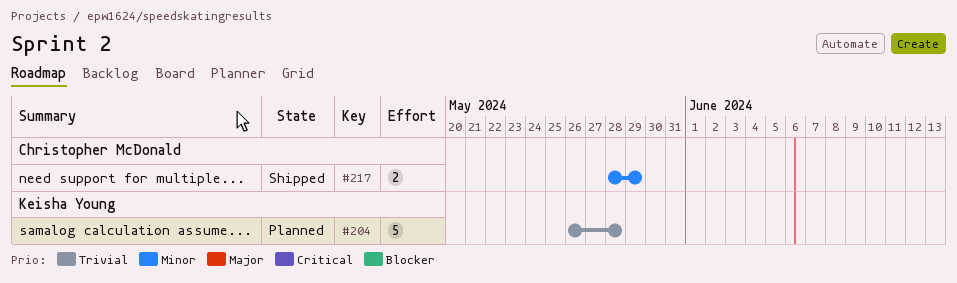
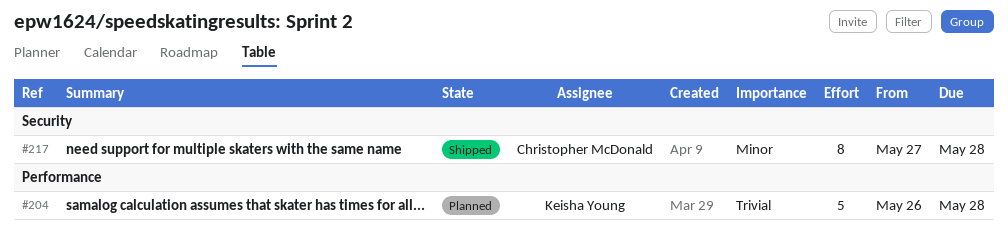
#217, estimate: 2 -> 8
#217, start: May 28 -> May 27
#217, due: May 29 -> May 28

